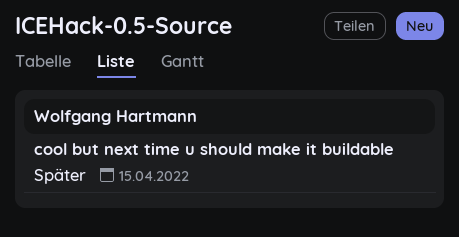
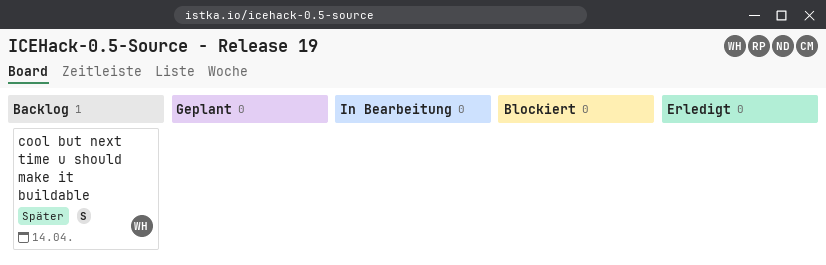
cool but next time u should make it buildable, due: Apr 15 -> Apr 14

